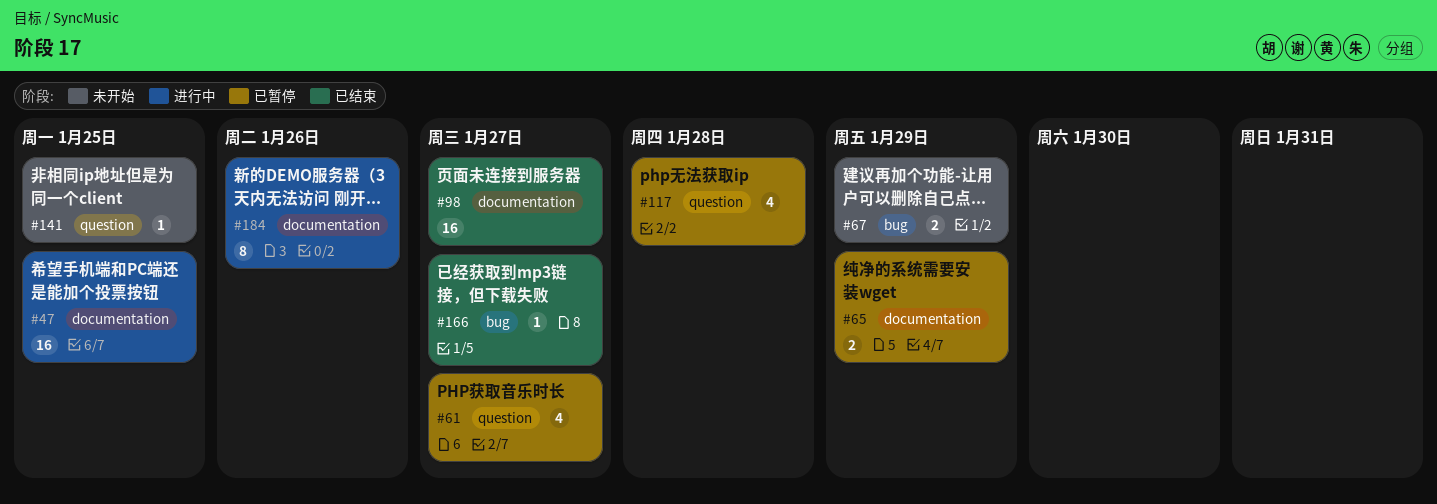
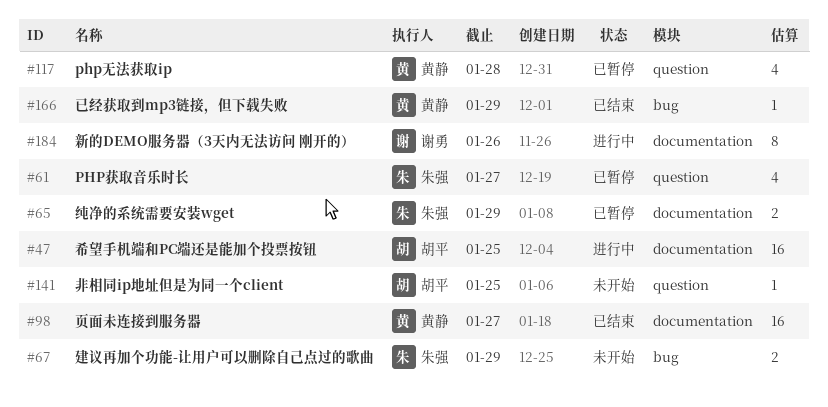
#166, due: Jan 27 -> Jan 29

